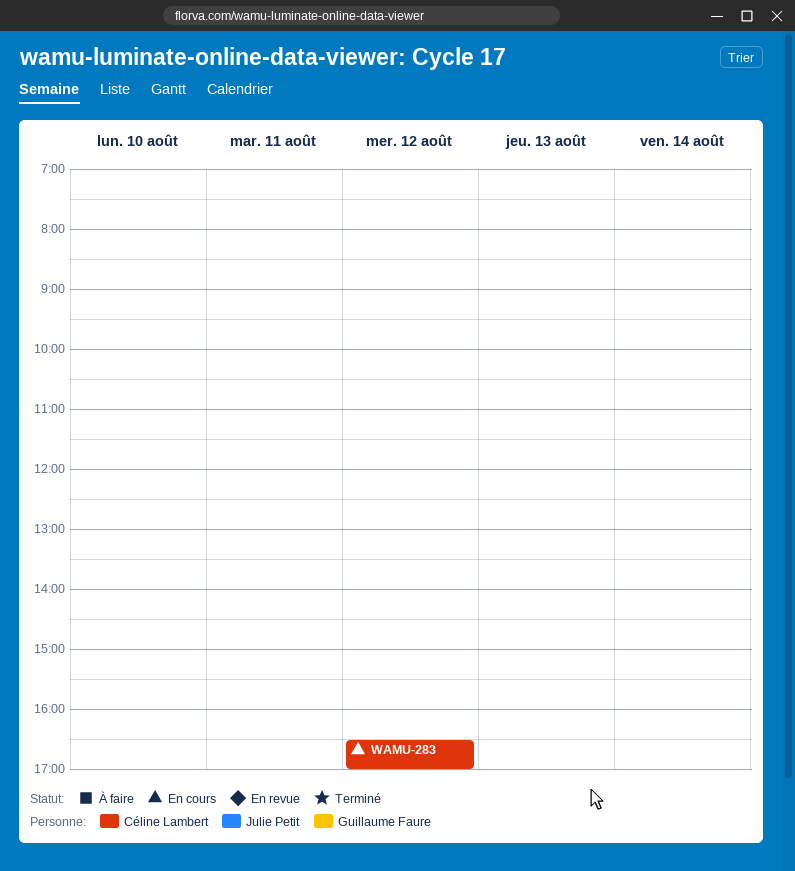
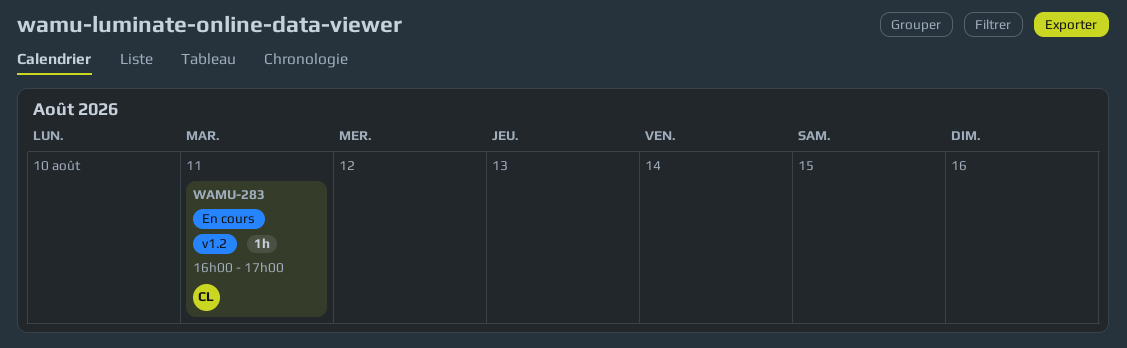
WAMU-283, day: Aug 12 -> Aug 11
WAMU-283, begins: 16:30 -> 16:00

